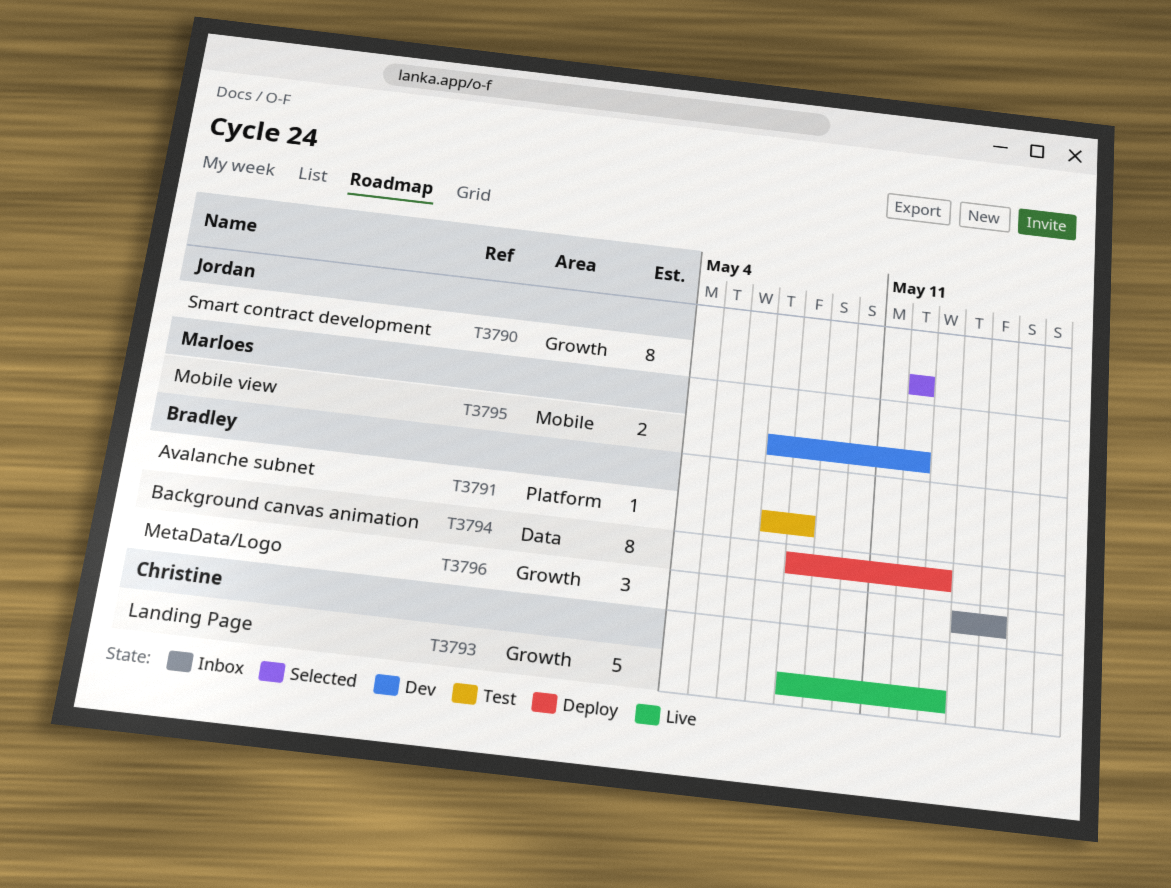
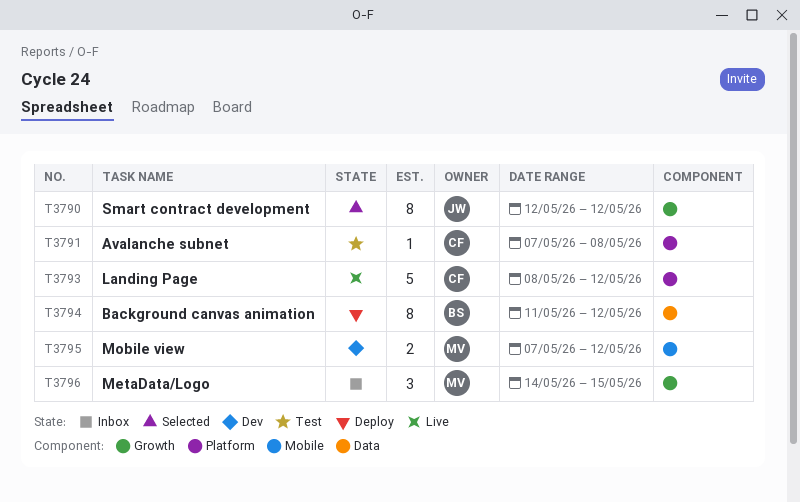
T3791, owner: Bradley -> Christine
T3793, label: Growth -> Platform
T3793, due: May 13 -> May 12
T3794, start: May 8 -> May 11
T3794, due: May 13 -> May 12
T3796, owner: Bradley -> Marloes

